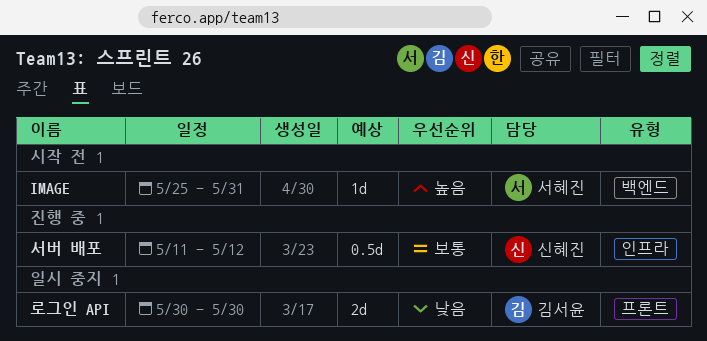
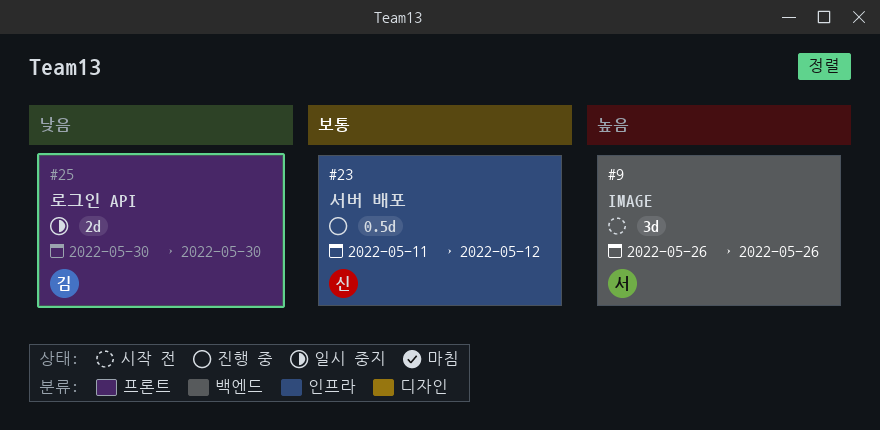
IMAGE, estimate: 1d -> 3d
IMAGE, start: May 25 -> May 26
IMAGE, due: May 31 -> May 26

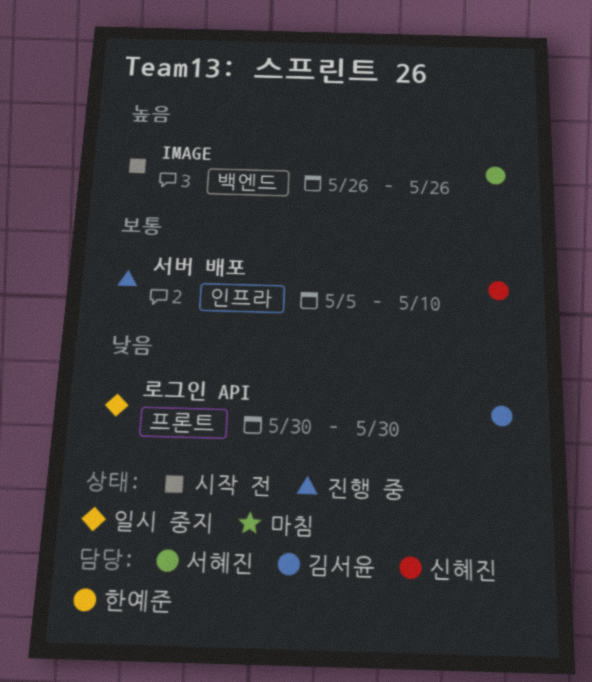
서버 배포, start: May 11 -> May 5
서버 배포, due: May 12 -> May 10

